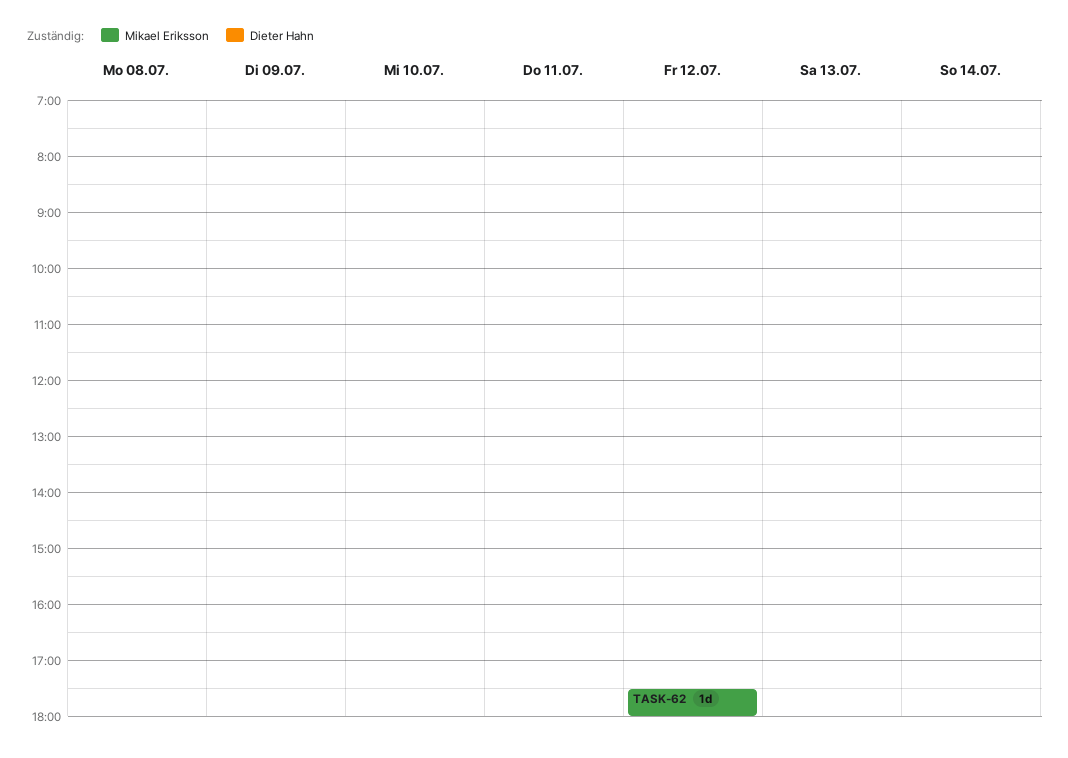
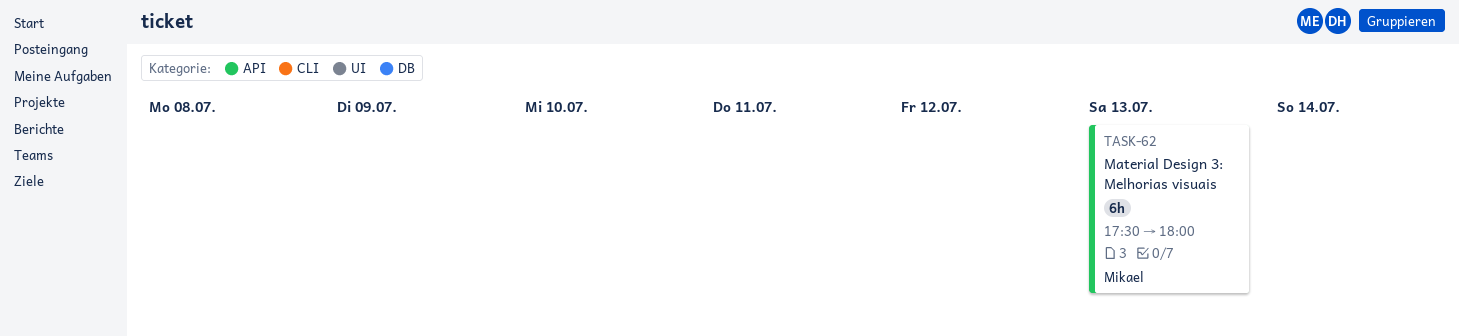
TASK-62, estimate: 1d -> 6h
TASK-62, day: Jul 12 -> Jul 13

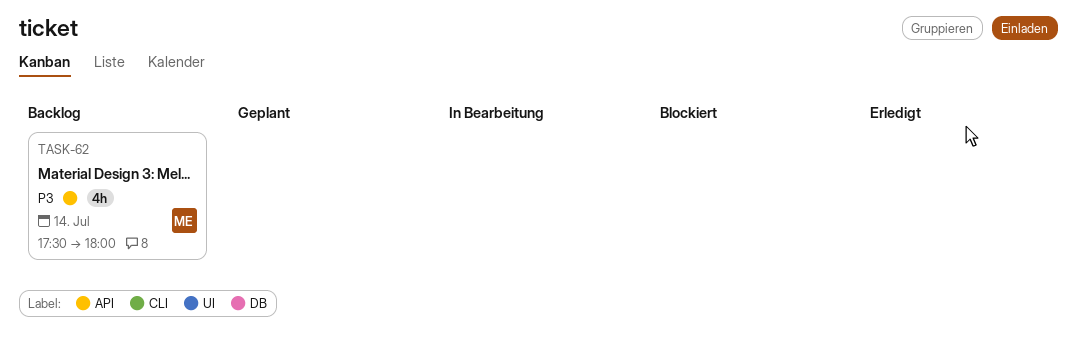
TASK-62, estimate: 6h -> 4h
TASK-62, day: Jul 13 -> Jul 14

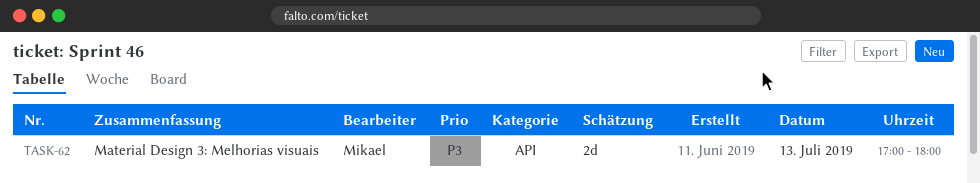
TASK-62, estimate: 4h -> 2d
TASK-62, day: Jul 14 -> Jul 13
TASK-62, begins: 17:30 -> 17:00

